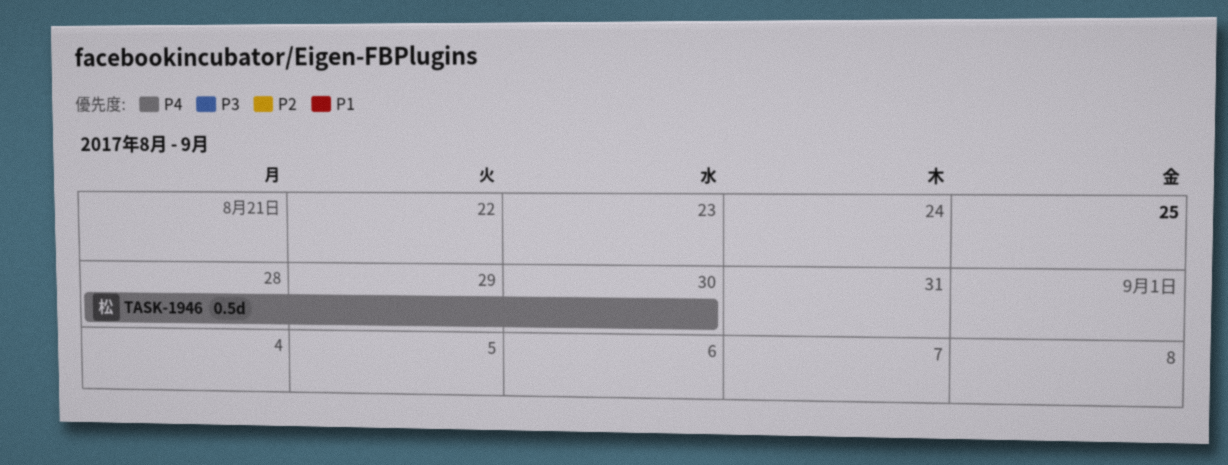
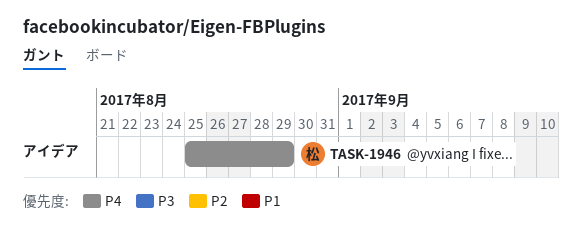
TASK-1946, start: Aug 28 -> Aug 25
TASK-1946, due: Aug 30 -> Aug 29

